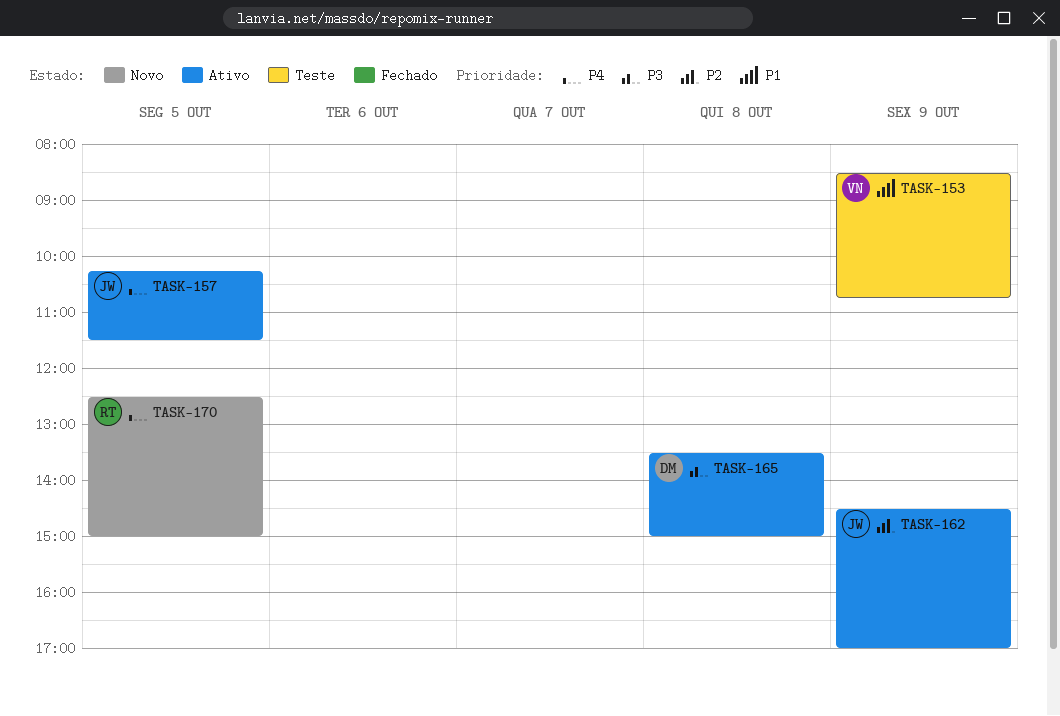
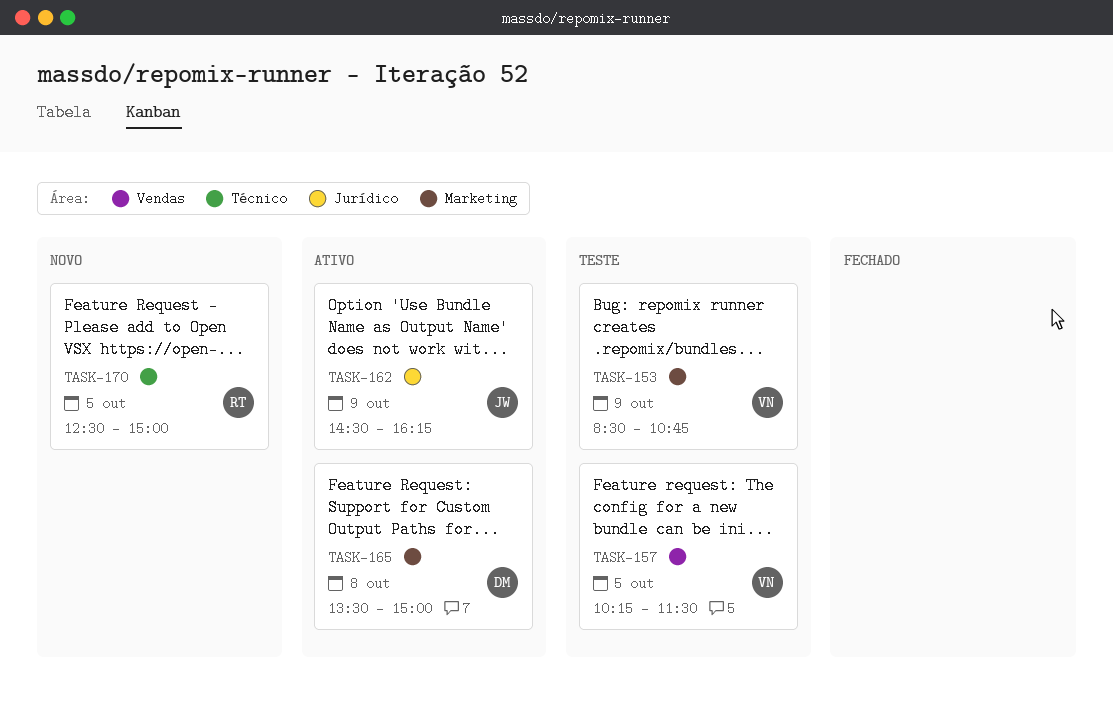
TASK-157, status: Ativo -> Teste
TASK-157, owner: JW -> VN
TASK-162, ends: 17:00 -> 16:15

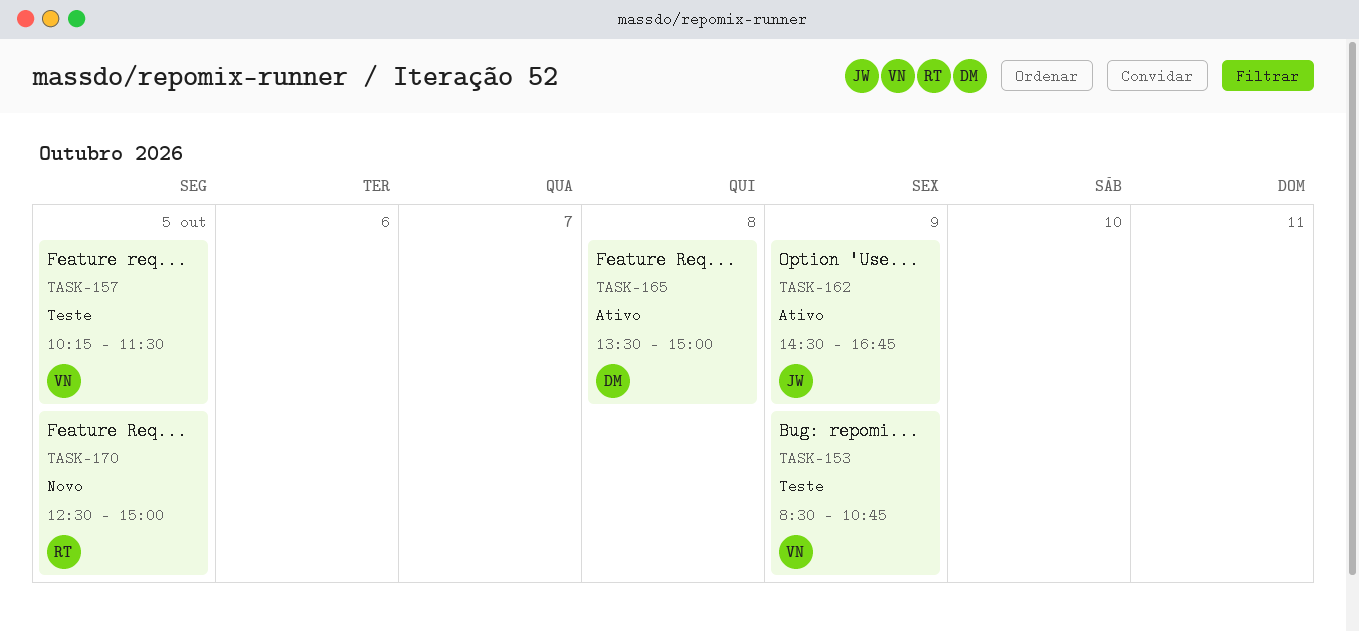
TASK-162, ends: 16:15 -> 16:45

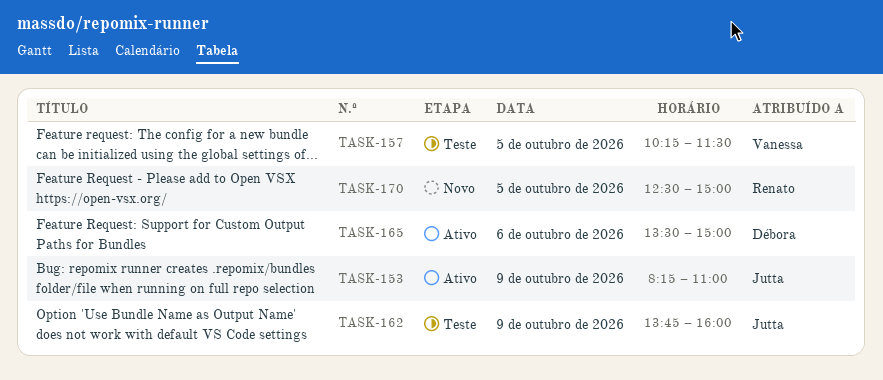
TASK-153, status: Teste -> Ativo
TASK-153, owner: Vanessa -> Jutta
TASK-153, begins: 08:30 -> 08:15
TASK-153, ends: 10:45 -> 11:00
TASK-162, status: Ativo -> Teste
TASK-162, begins: 14:30 -> 13:45
TASK-162, ends: 16:45 -> 16:00
TASK-165, day: Oct 8 -> Oct 6

